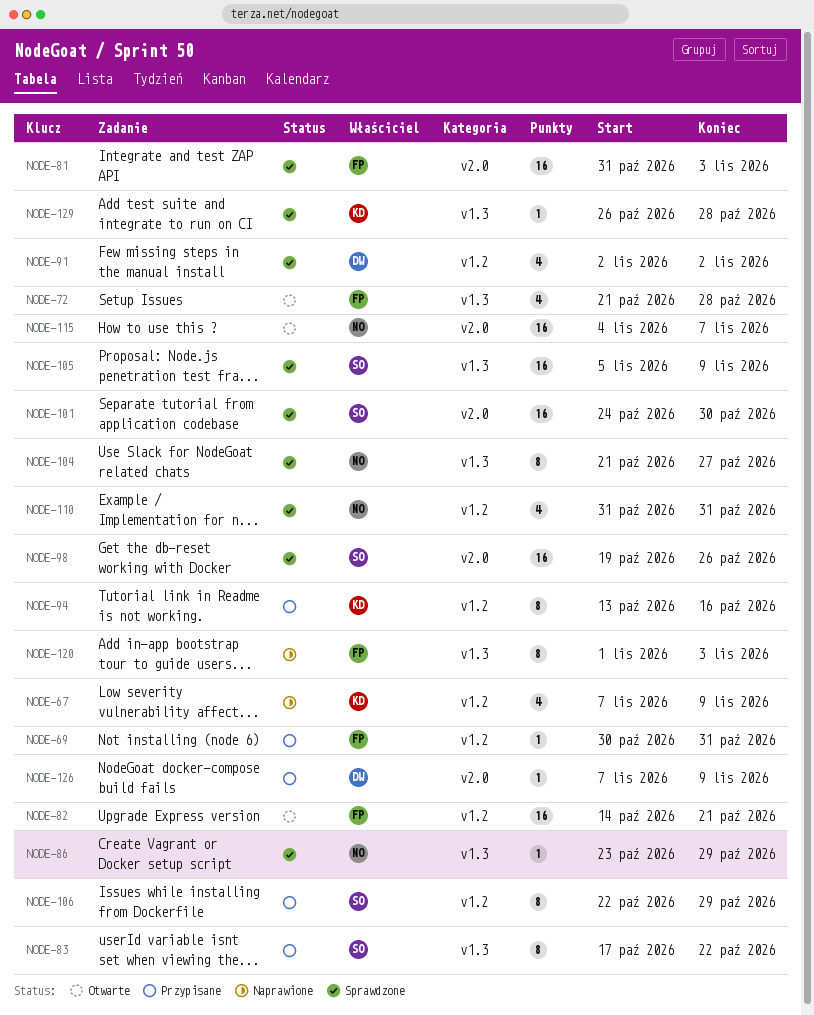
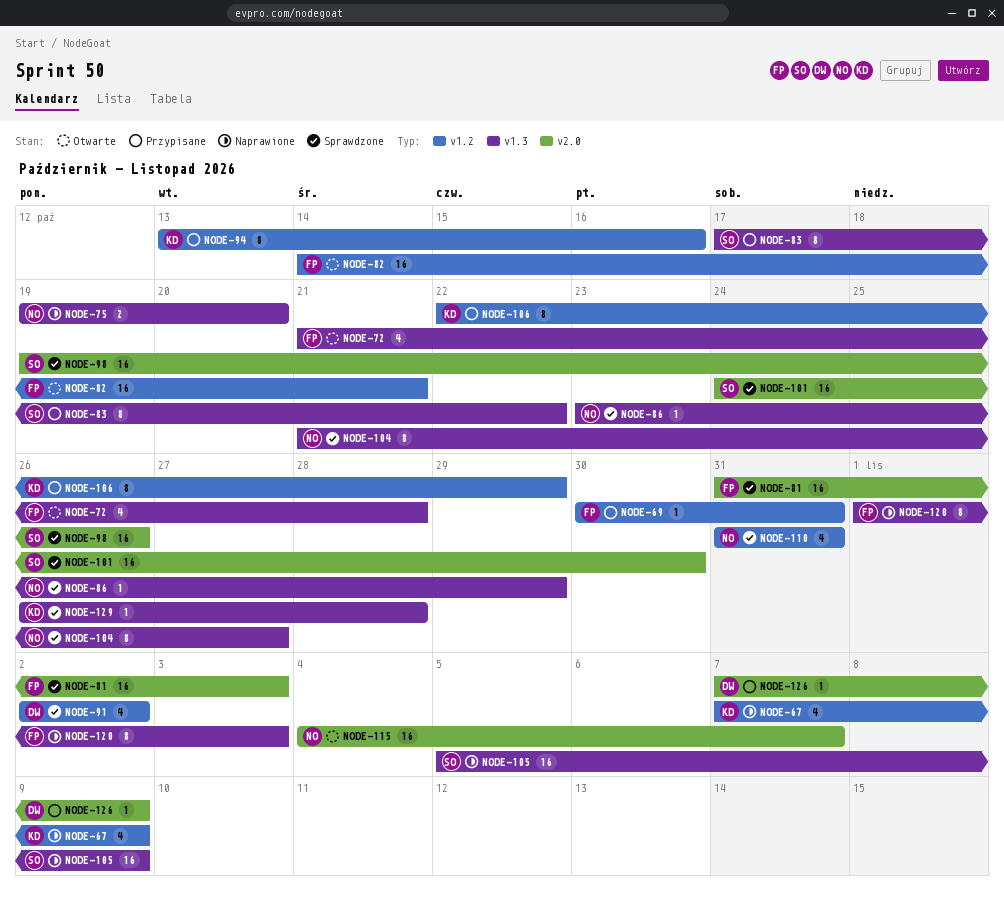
NODE-75: none -> present
NODE-105, status: Sprawdzone -> Naprawione
NODE-106, owner: SO -> KD

